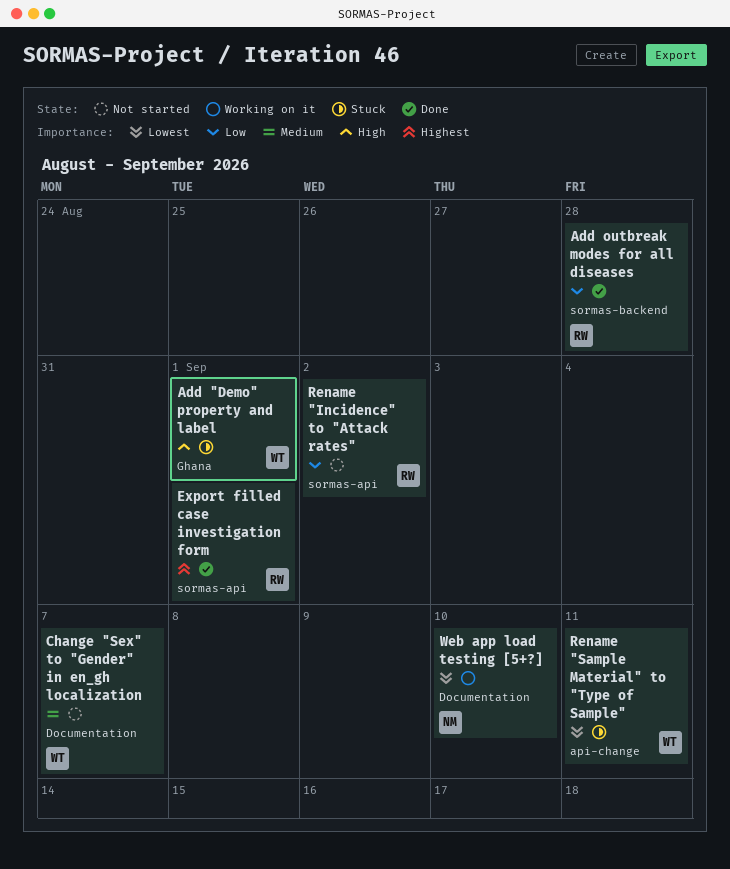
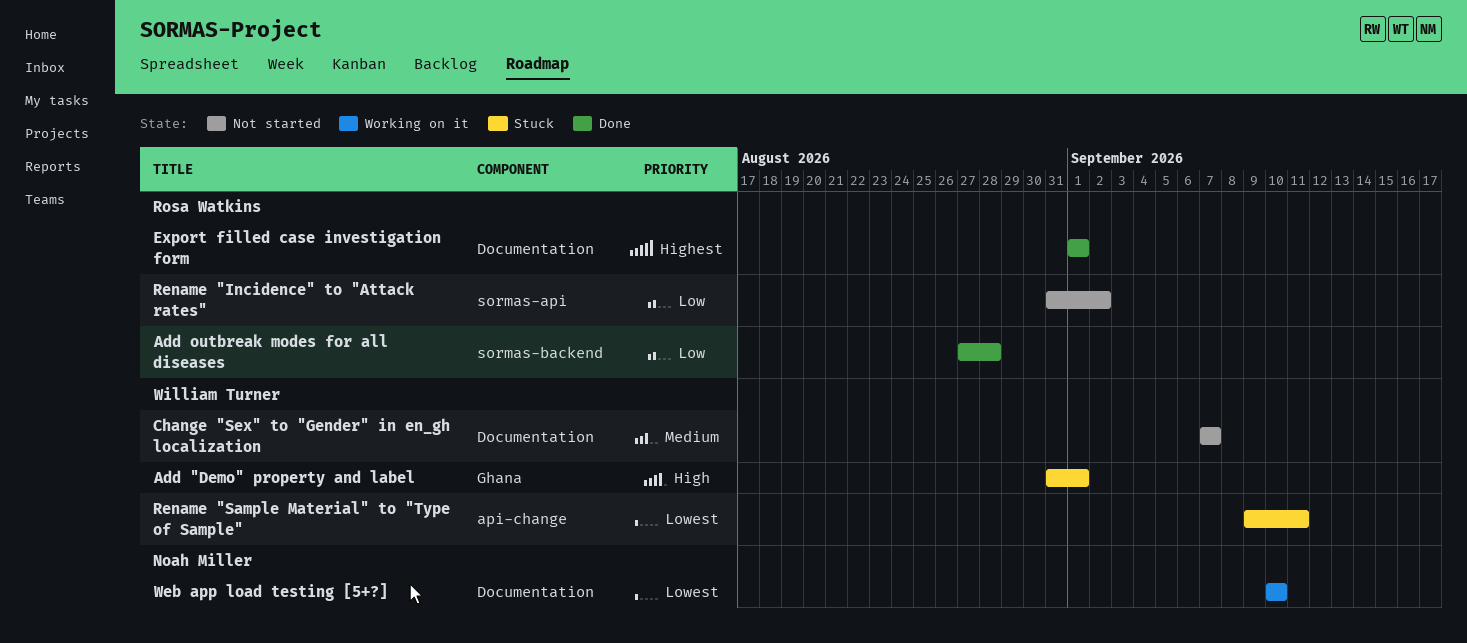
Export filled case investigation form, label: sormas-api -> Documentation

